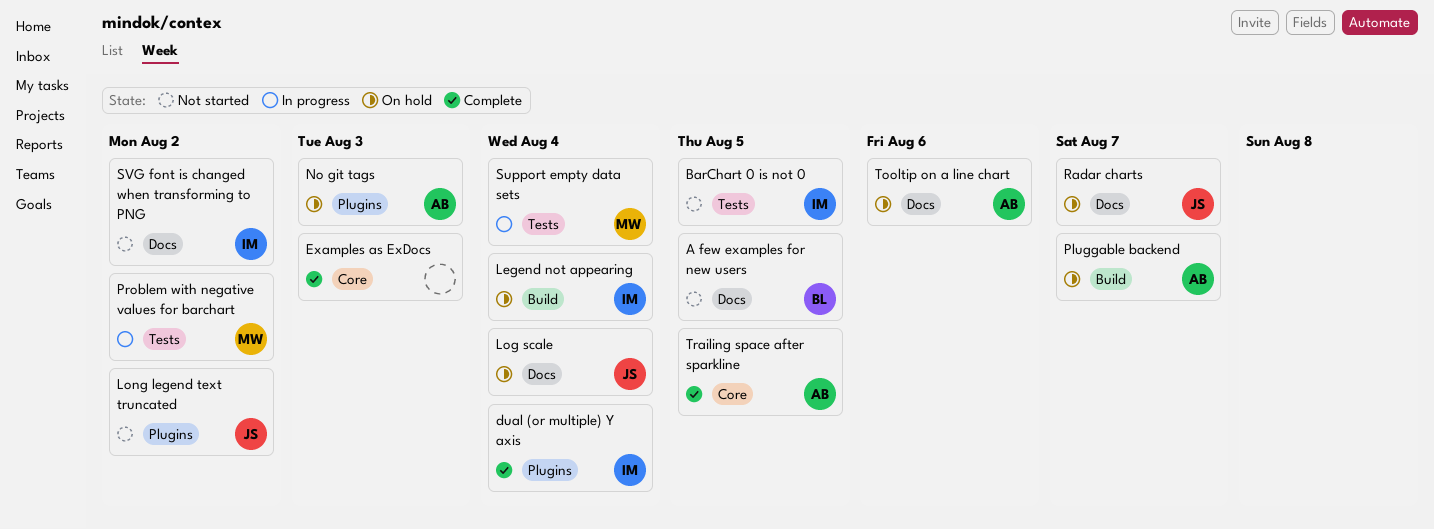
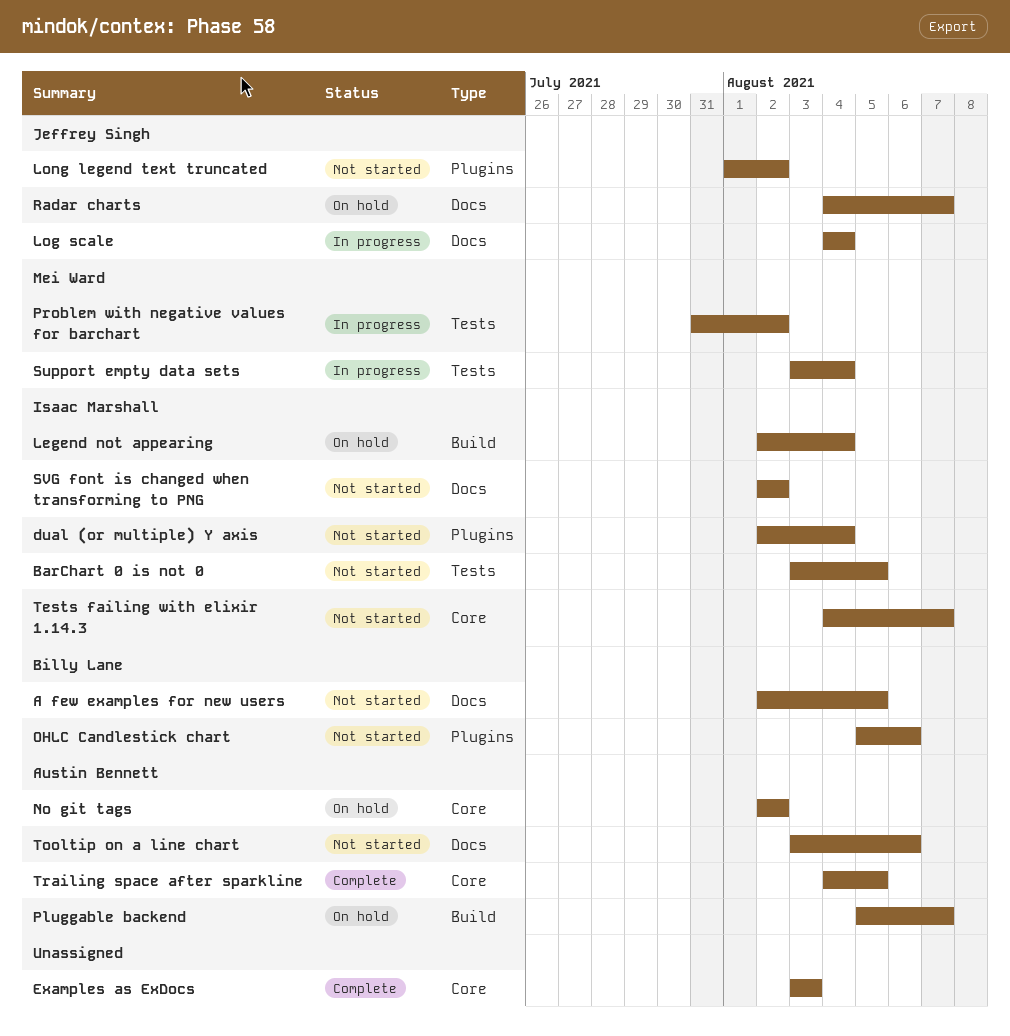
dual (or multiple) Y axis, status: Complete -> Not started
Log scale, status: On hold -> In progress
No git tags, label: Plugins -> Core
No git tags, due: Aug 3 -> Aug 2
OHLC Candlestick chart: none -> present
Tests failing with elixir 1.14.3: none -> present
Tooltip on a line chart, status: On hold -> Not started

